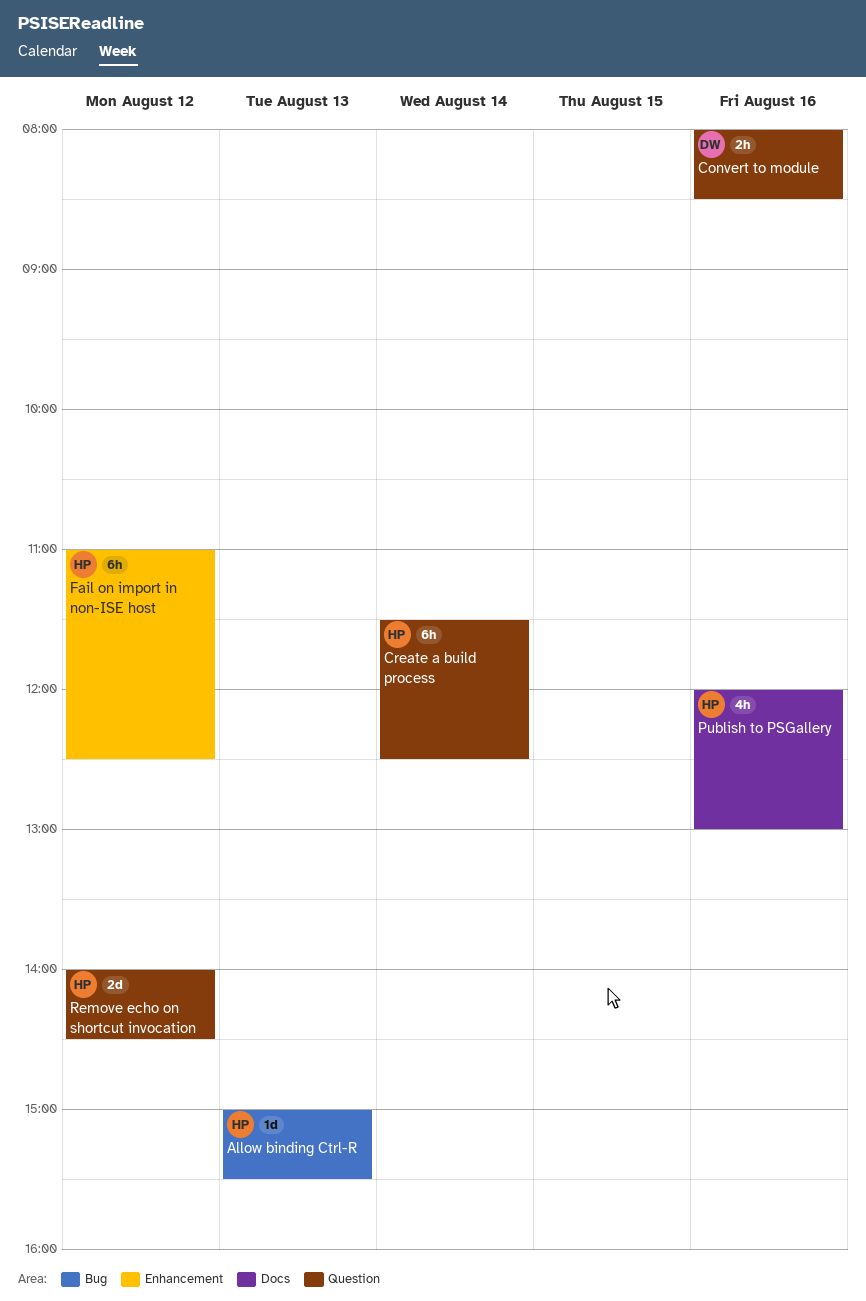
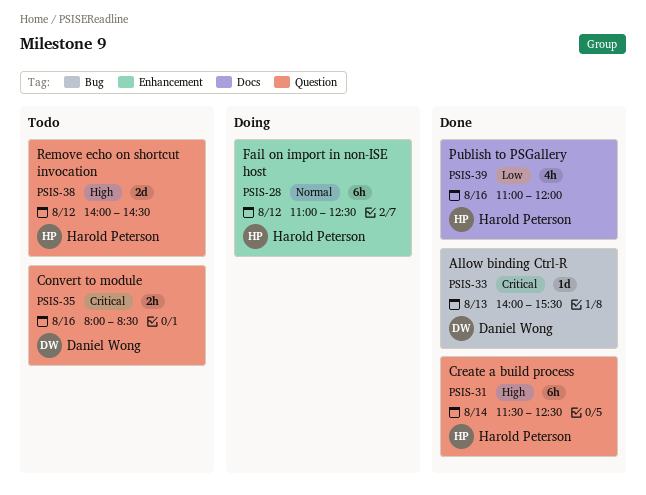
Allow binding Ctrl-R, owner: Harold Peterson -> Daniel Wong
Allow binding Ctrl-R, begins: 15:00 -> 14:00
Publish to PSGallery, begins: 12:00 -> 11:00
Publish to PSGallery, ends: 13:00 -> 12:00

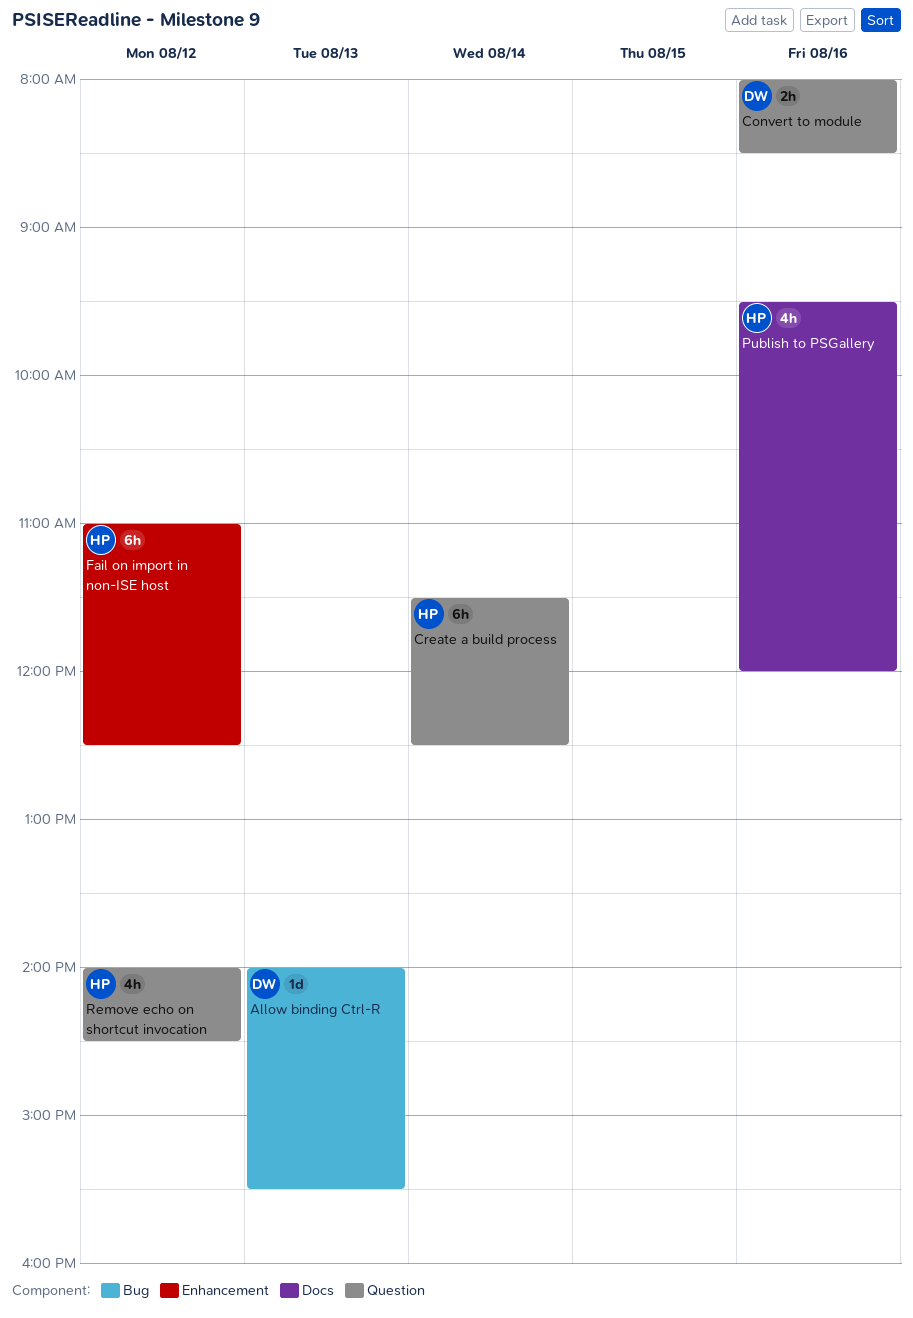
Publish to PSGallery, begins: 11:00 -> 09:30
Remove echo on shortcut invocation, estimate: 2d -> 4h

